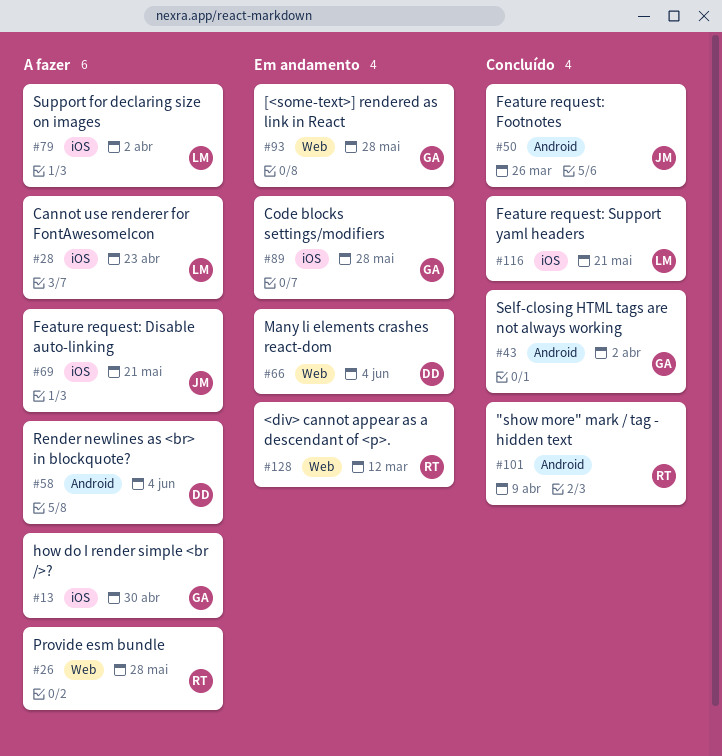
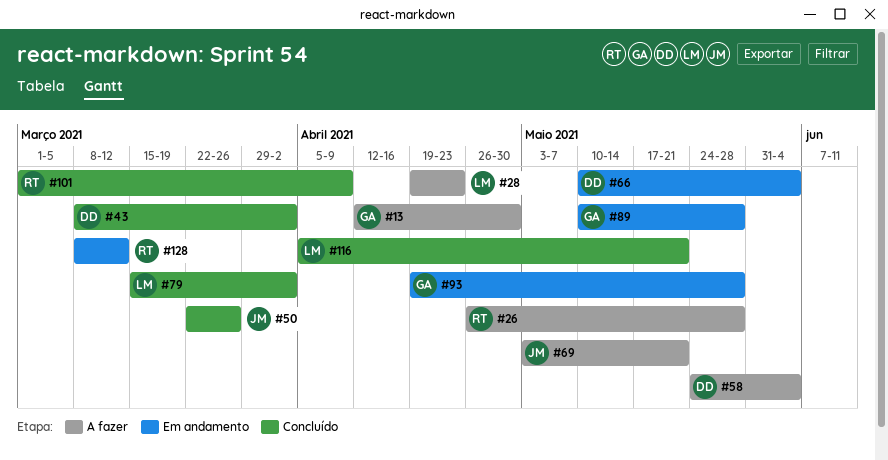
#43, owner: GA -> DD
#79, status: A fazer -> Concluído

